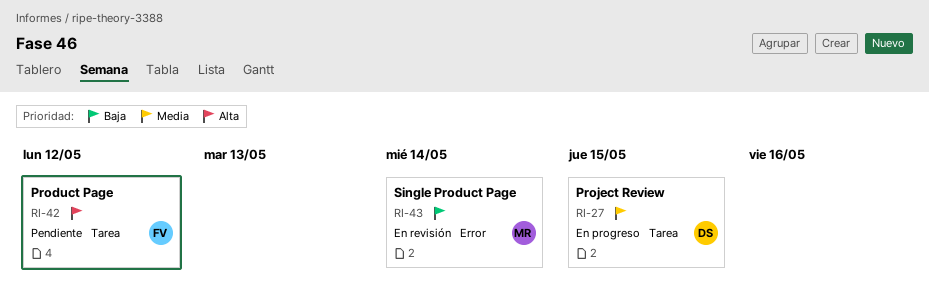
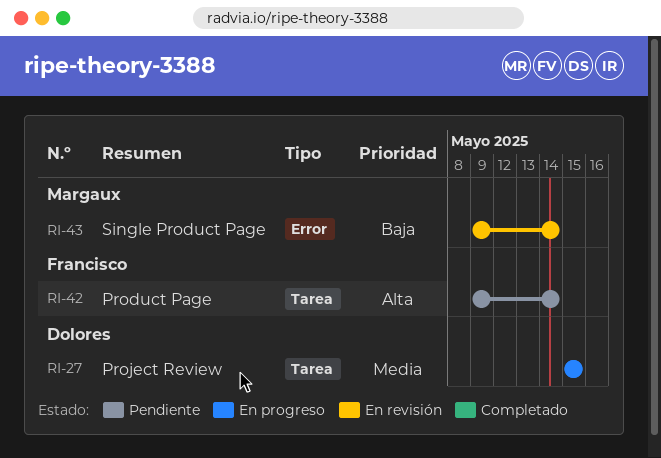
RI-42, due: May 12 -> May 14

